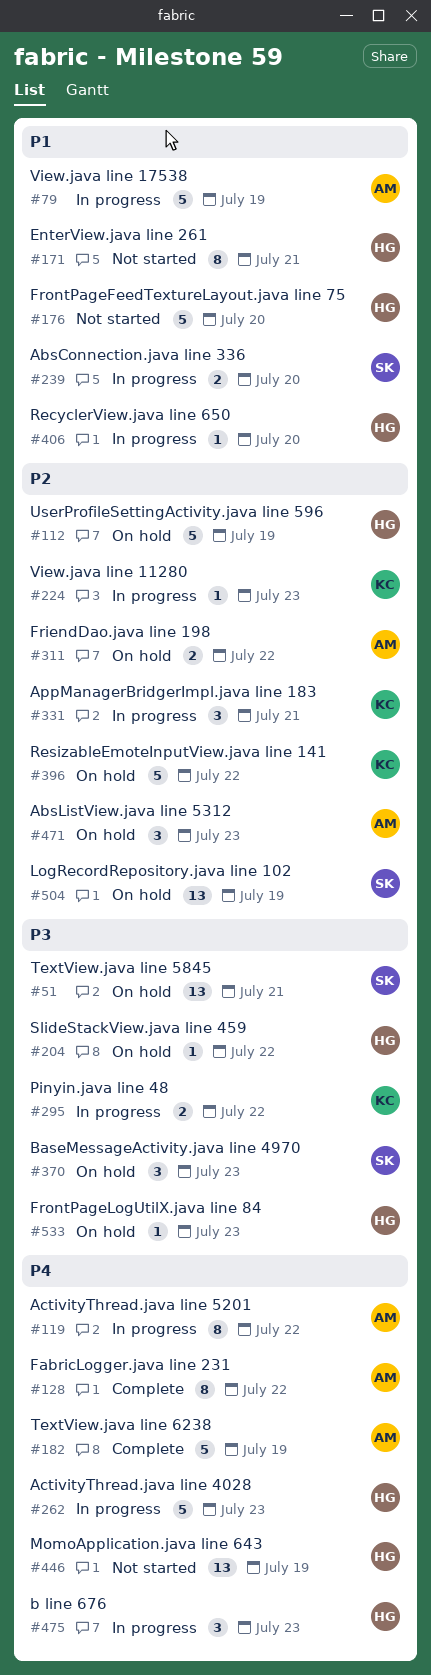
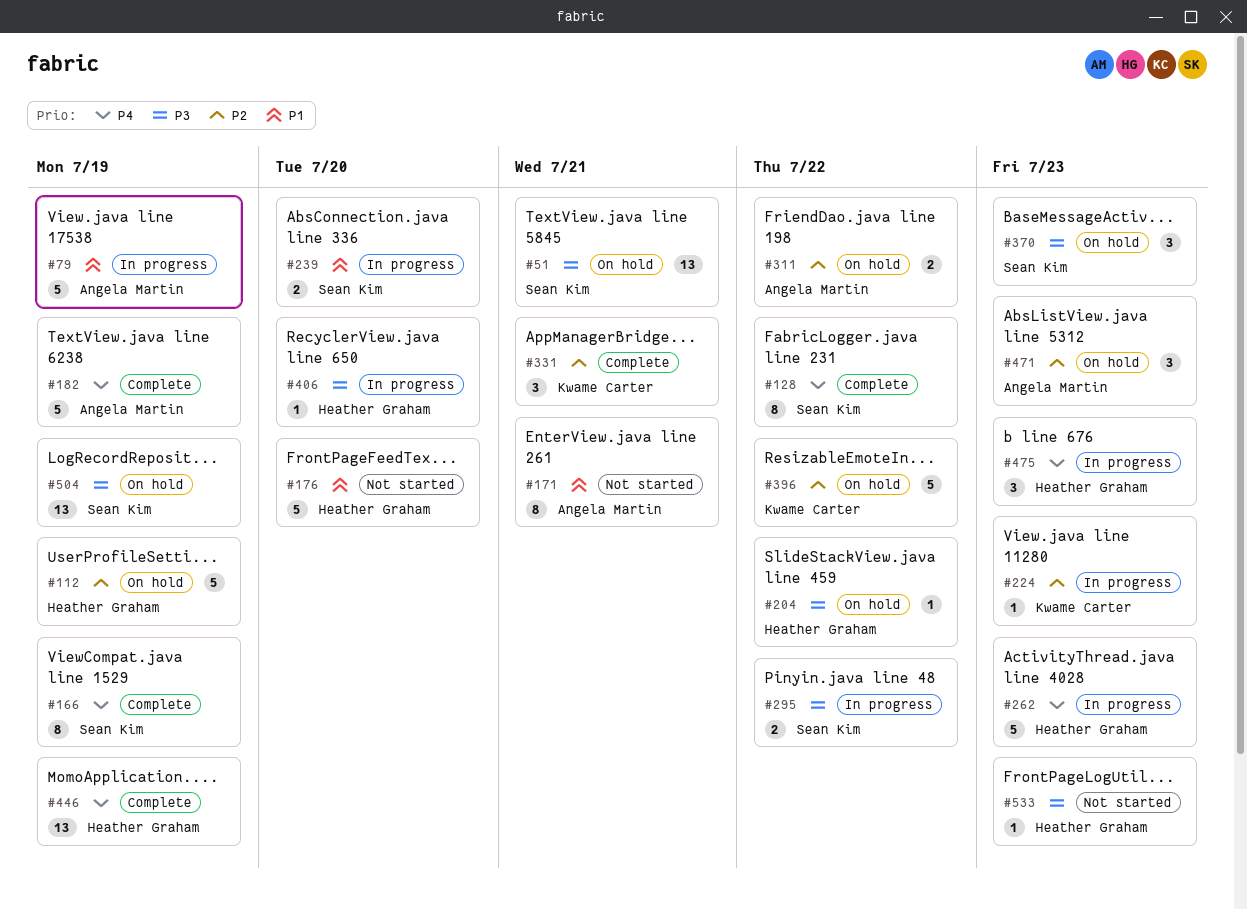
#119: present -> none
#128, owner: Angela Martin -> Sean Kim
#166: none -> present
#171, owner: Heather Graham -> Angela Martin
#295, owner: Kwame Carter -> Sean Kim
#331, status: In progress -> Complete
#406, priority: P1 -> P3
#446, status: Not started -> Complete
#504, priority: P2 -> P3
#533, status: On hold -> Not started

